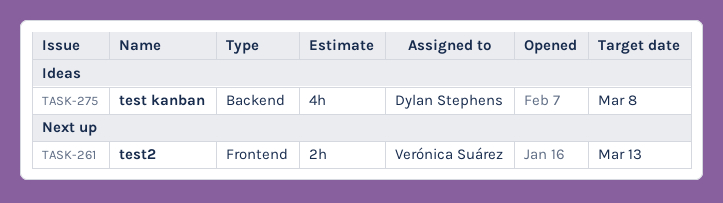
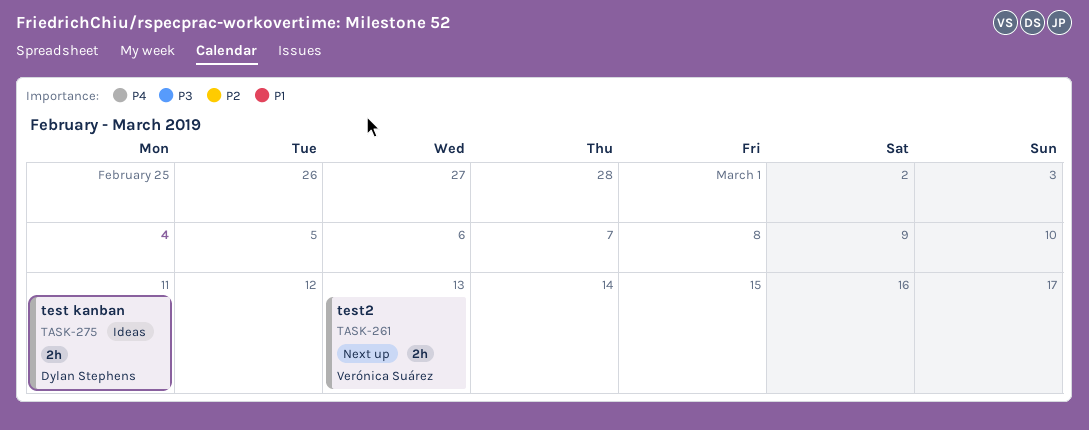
TASK-275, estimate: 4h -> 2h
TASK-275, due: Mar 8 -> Mar 11

